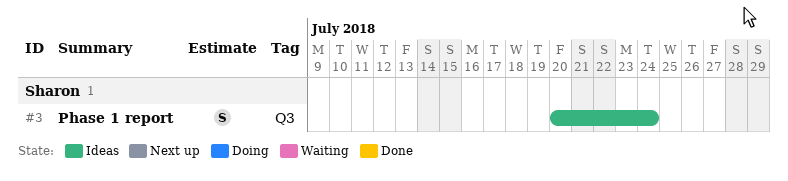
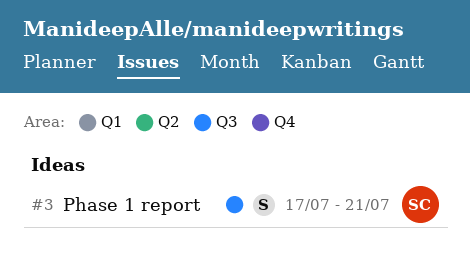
#3, start: Jul 20 -> Jul 17
#3, due: Jul 24 -> Jul 21

